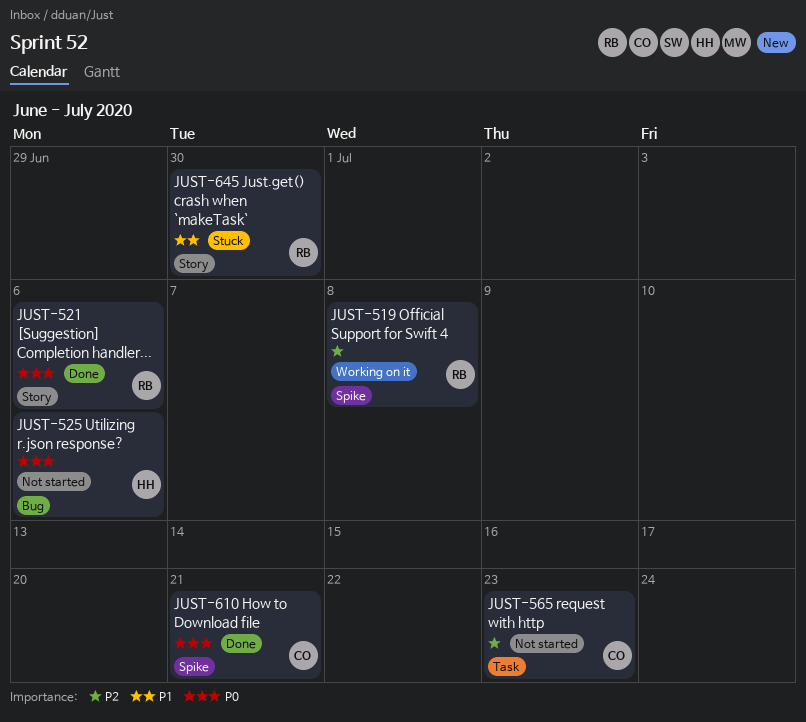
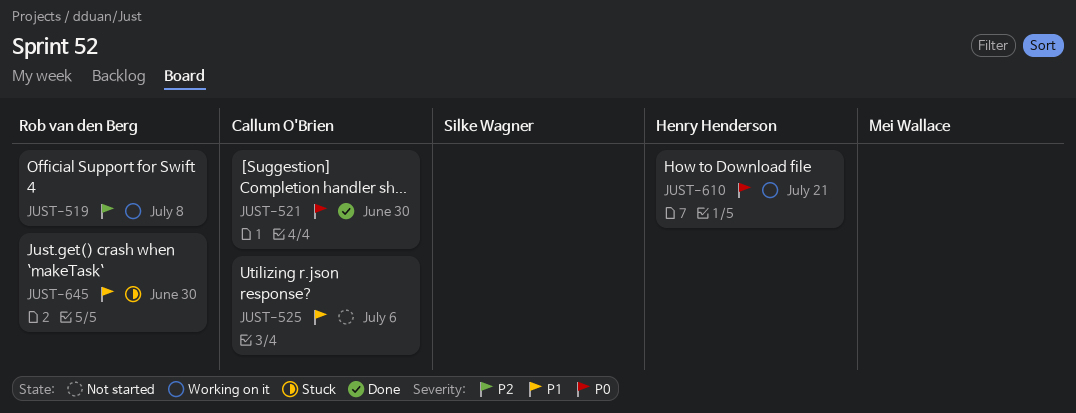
JUST-521, owner: Rob van den Berg -> Callum O'Brien
JUST-521, due: Jul 6 -> Jun 30
JUST-525, owner: Henry Henderson -> Callum O'Brien
JUST-525, priority: P0 -> P1
JUST-565: present -> none
JUST-610, status: Done -> Working on it
JUST-610, owner: Callum O'Brien -> Henry Henderson

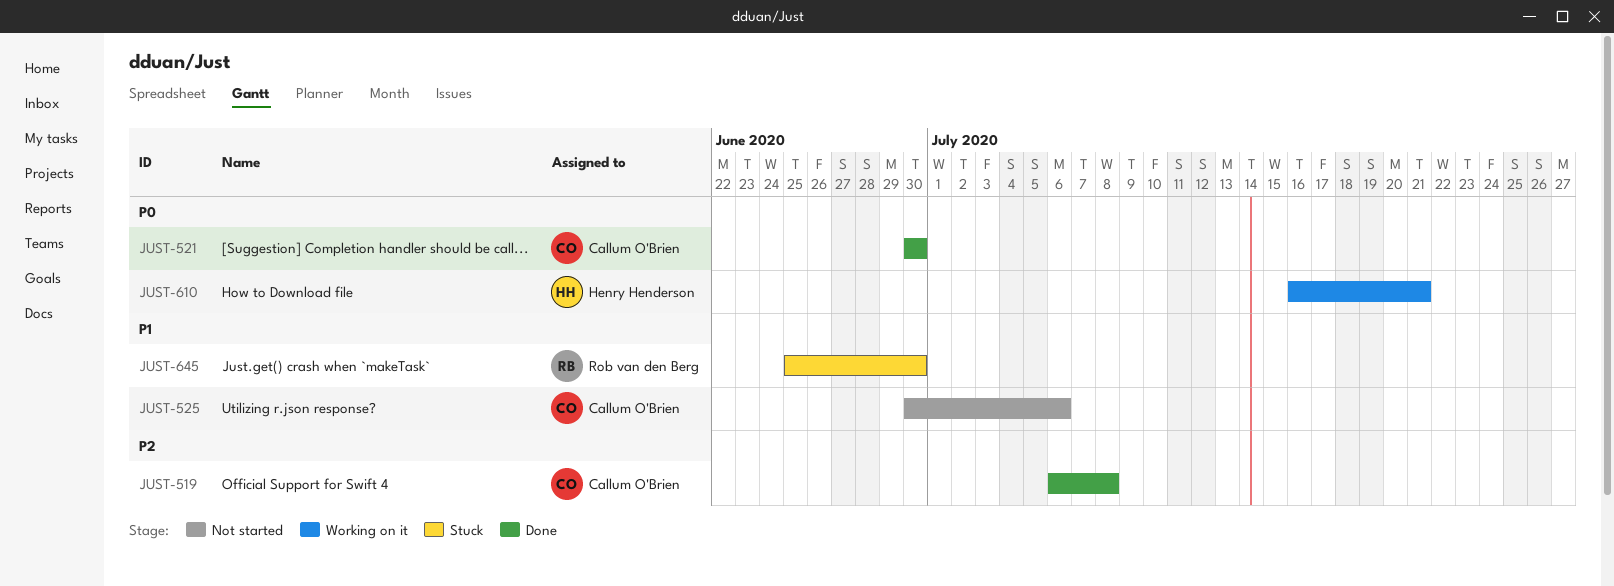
JUST-519, status: Working on it -> Done
JUST-519, owner: Rob van den Berg -> Callum O'Brien

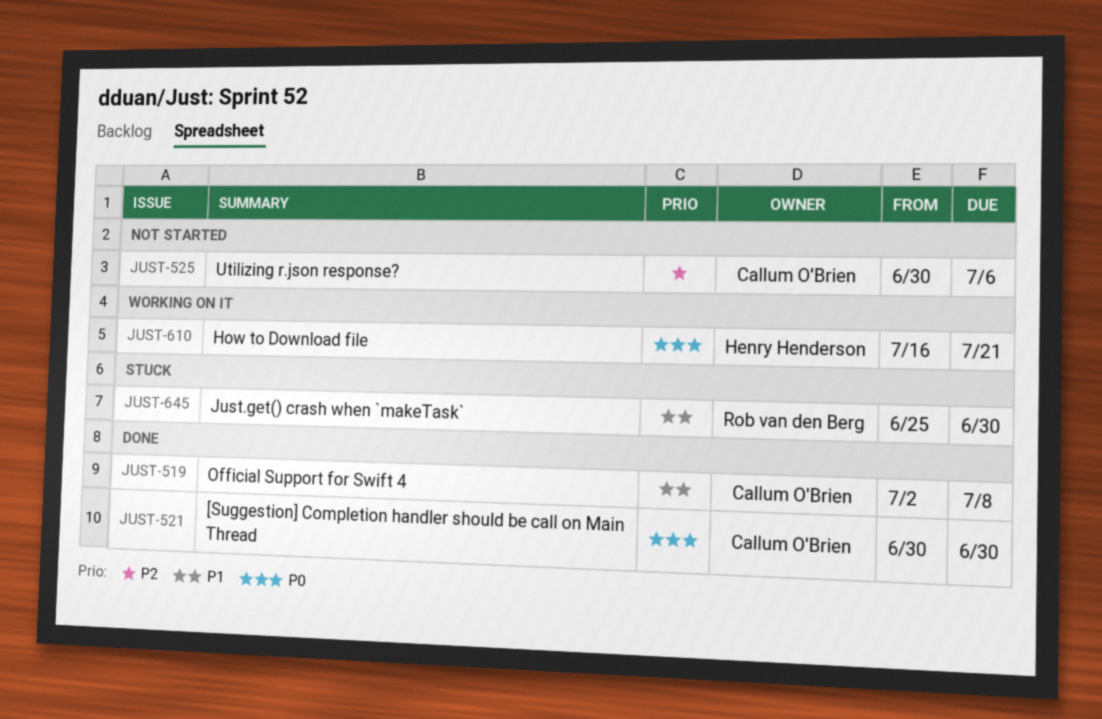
JUST-519, priority: P2 -> P1
JUST-519, start: Jul 6 -> Jul 2
JUST-525, priority: P1 -> P2

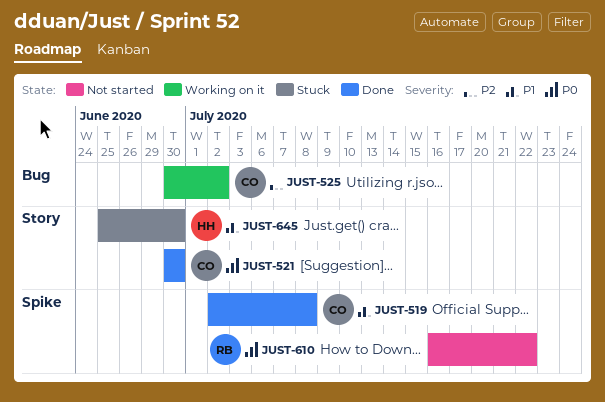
JUST-525, status: Not started -> Working on it
JUST-525, due: Jul 6 -> Jul 2
JUST-610, status: Working on it -> Not started
JUST-610, owner: Henry Henderson -> Rob van den Berg
JUST-610, due: Jul 21 -> Jul 22
JUST-645, owner: Rob van den Berg -> Henry Henderson

